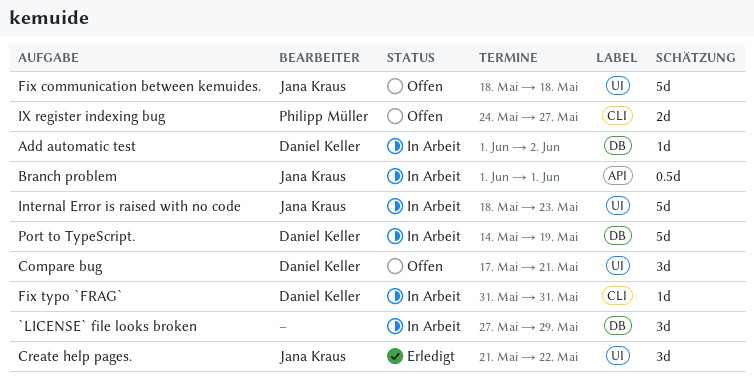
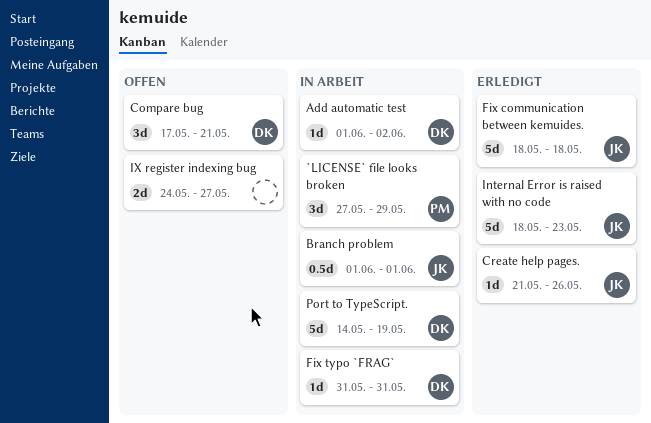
`LICENSE` file looks broken, owner: none -> Philipp Müller
Create help pages., estimate: 3d -> 1d
Create help pages., due: May 22 -> May 26
Fix communication between kemuides., status: Offen -> Erledigt
Internal Error is raised with no code, status: In Arbeit -> Erledigt
IX register indexing bug, owner: Philipp Müller -> none

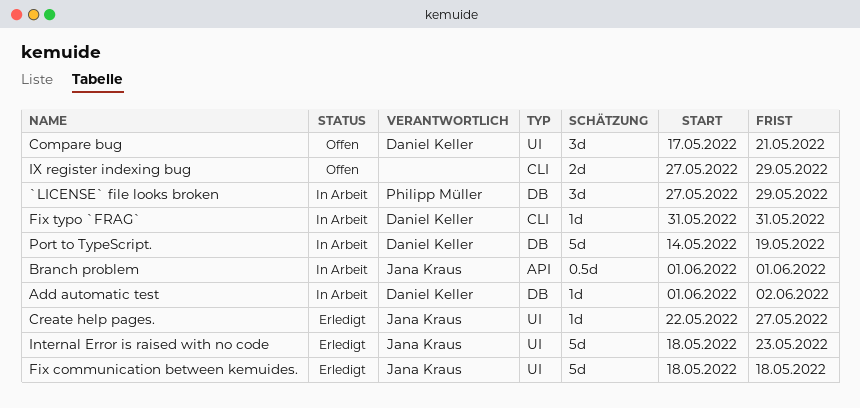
Create help pages., start: May 21 -> May 22
Create help pages., due: May 26 -> May 27
IX register indexing bug, start: May 24 -> May 27
IX register indexing bug, due: May 27 -> May 29

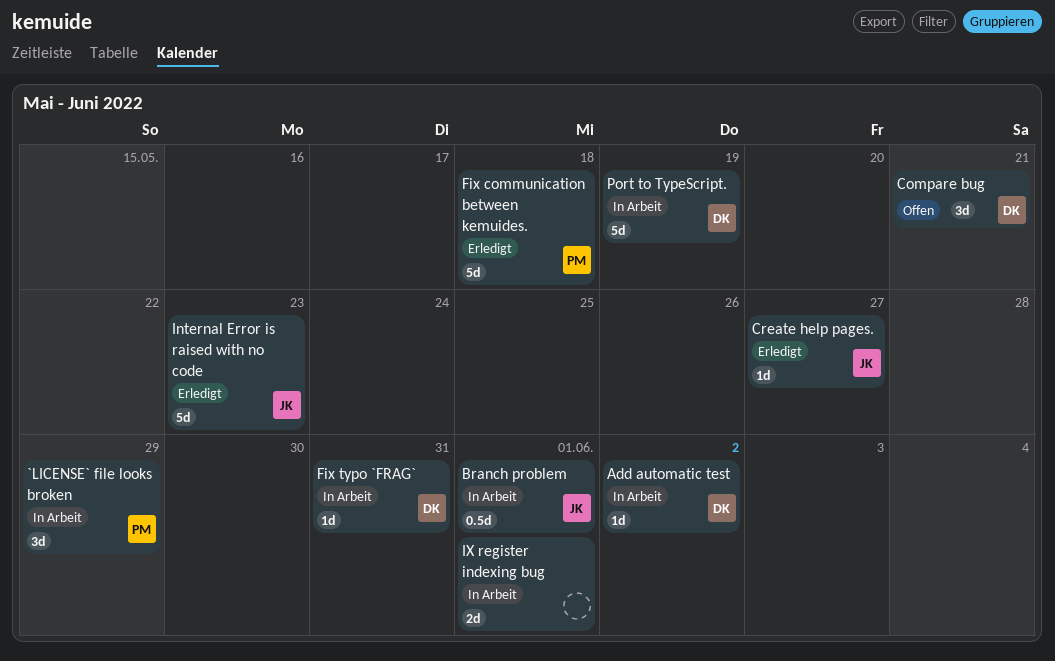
Fix communication between kemuides., owner: Jana Kraus -> Philipp Müller
IX register indexing bug, status: Offen -> In Arbeit
IX register indexing bug, due: May 29 -> Jun 1

